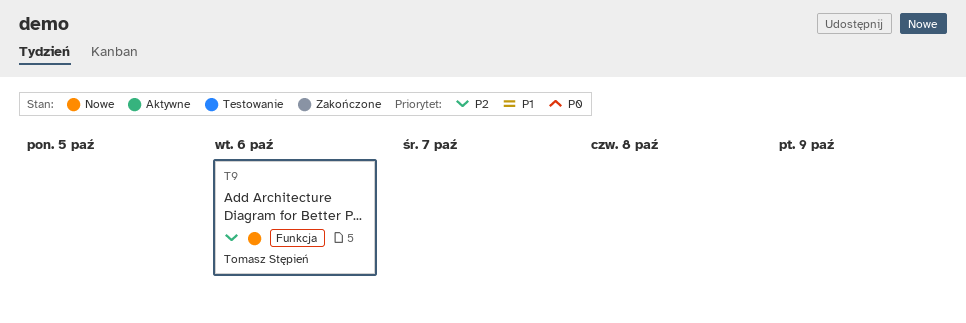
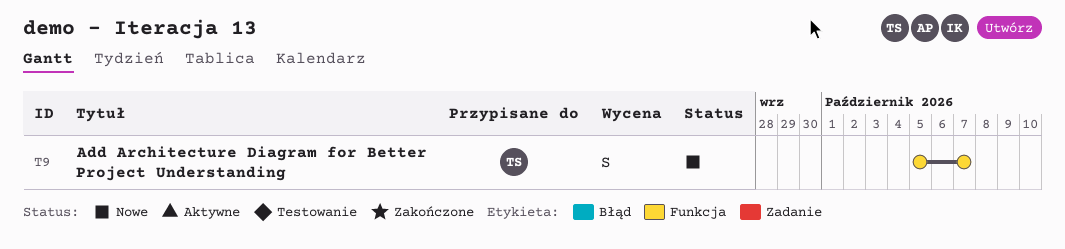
T9, due: Oct 6 -> Oct 7

